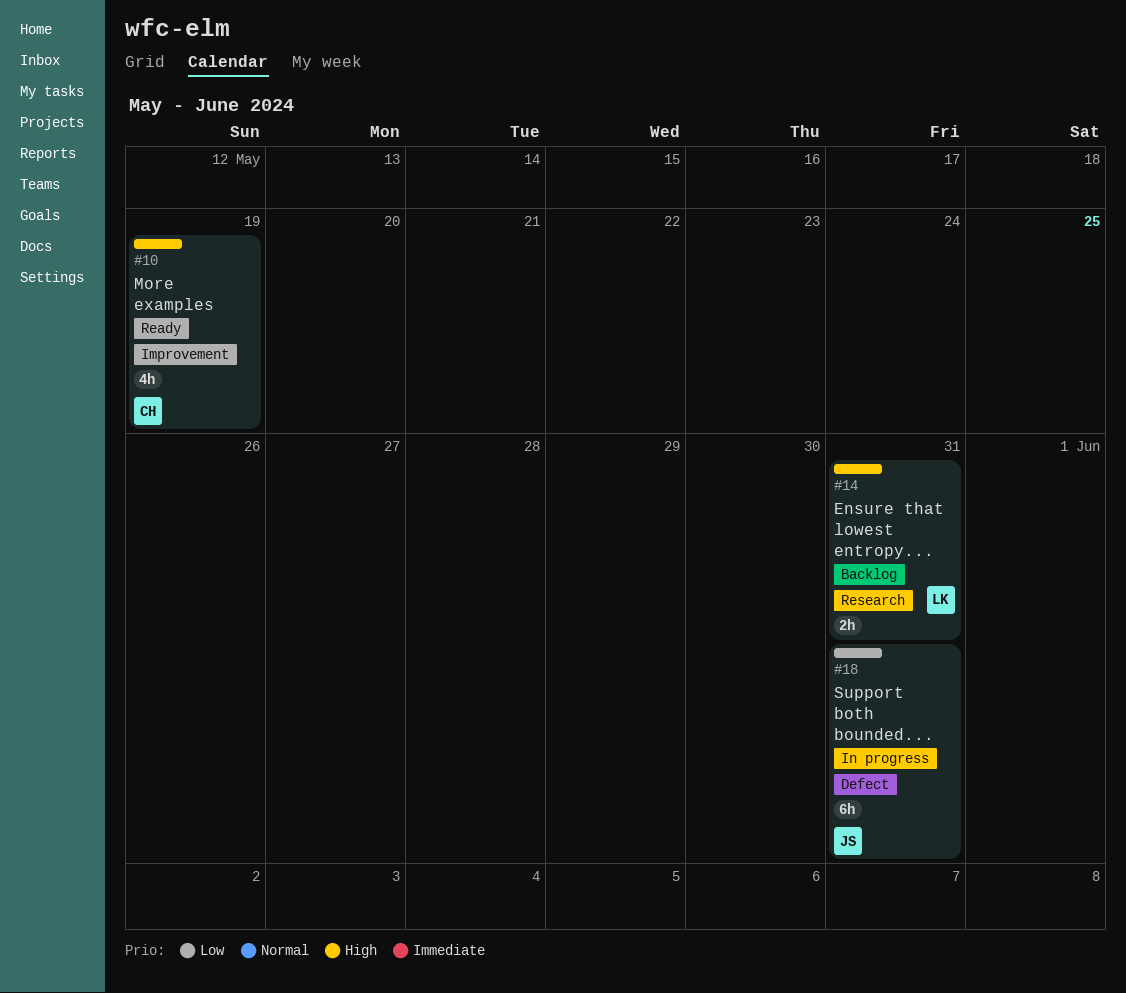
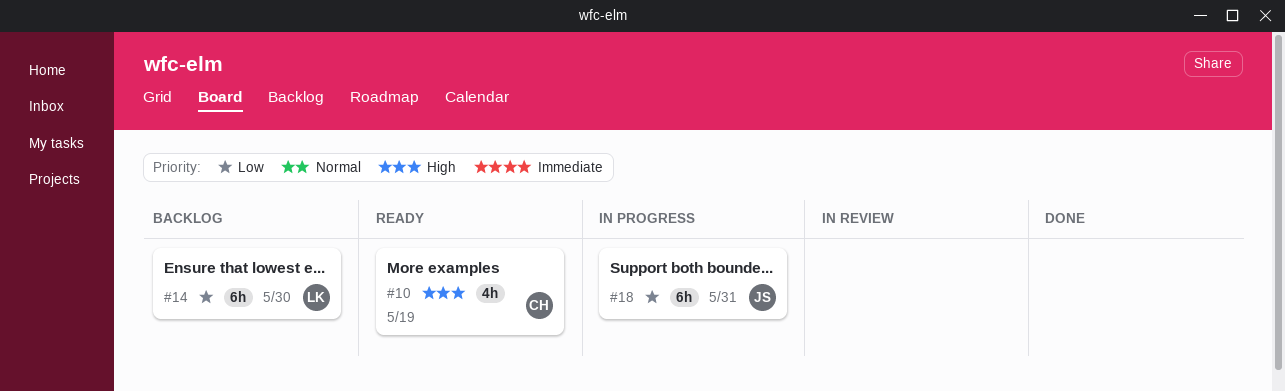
#14, priority: High -> Low
#14, estimate: 2h -> 6h
#14, due: May 31 -> May 30

